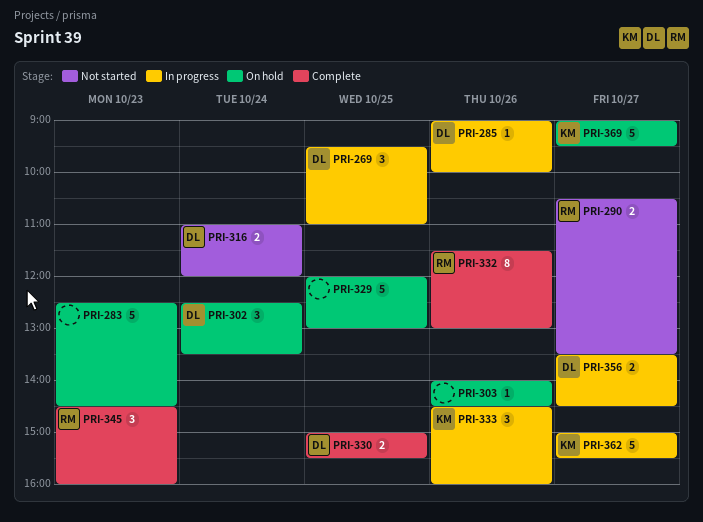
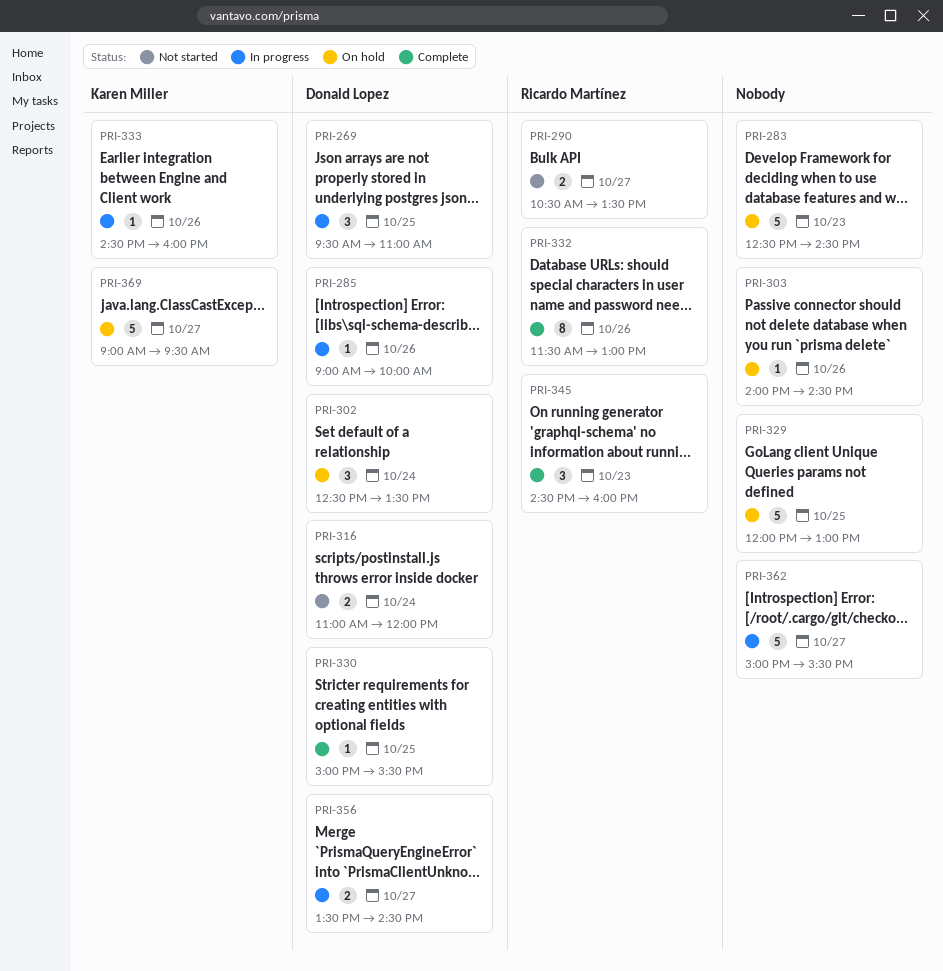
PRI-330, estimate: 2 -> 1
PRI-333, estimate: 3 -> 1
PRI-362, owner: Karen Miller -> none

